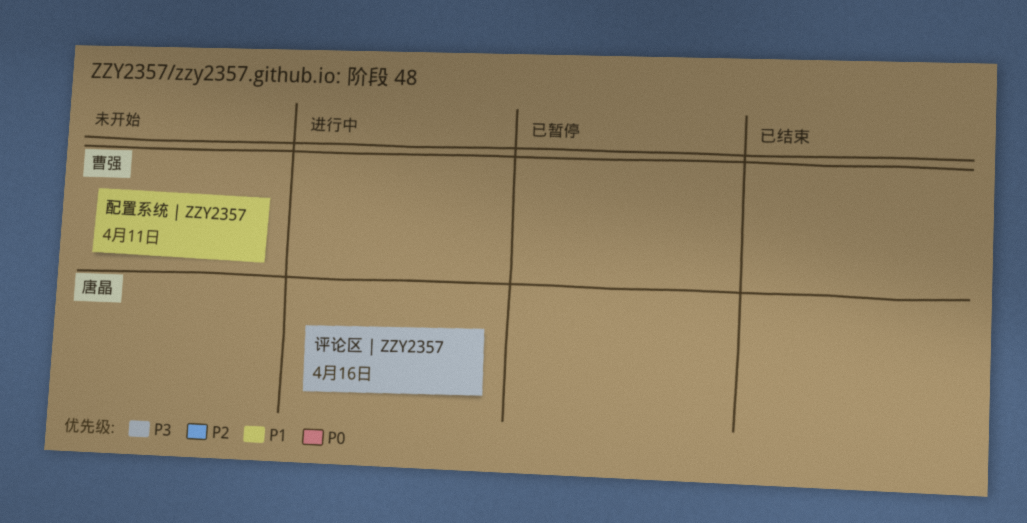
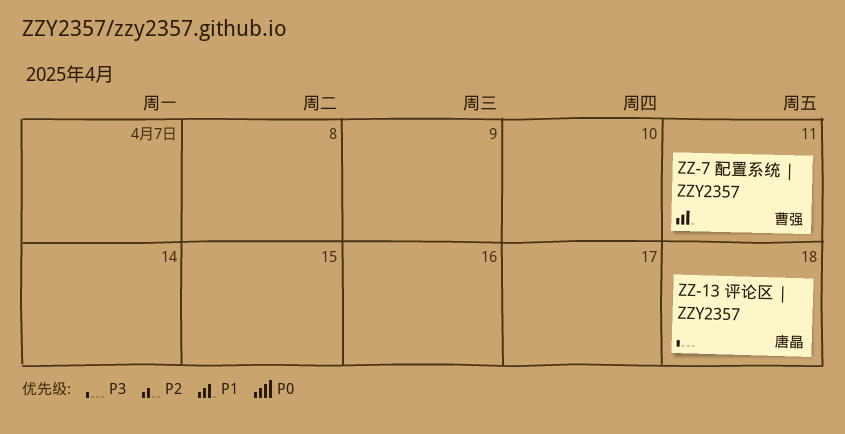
评论区 | ZZY2357, due: Apr 16 -> Apr 18

